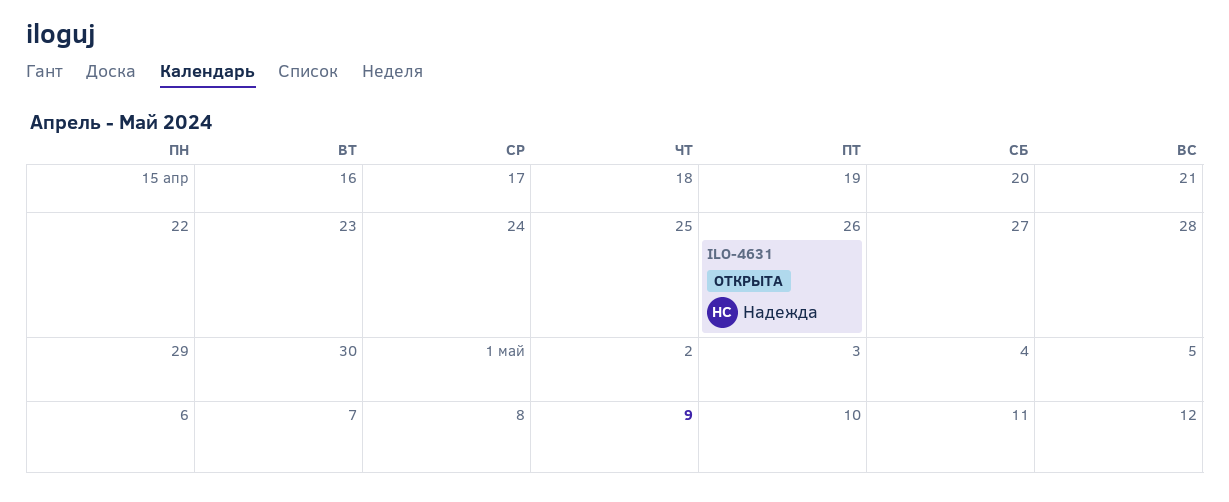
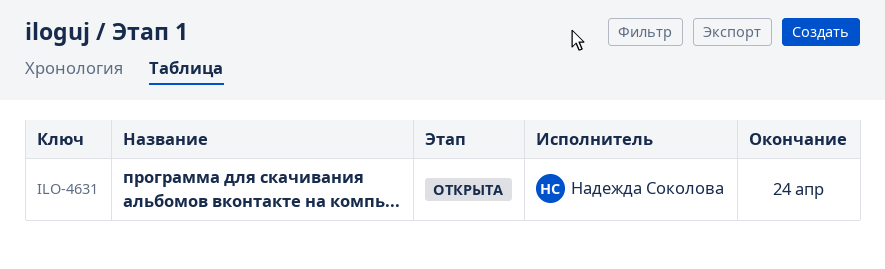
ILO-4631, due: Apr 26 -> Apr 24

